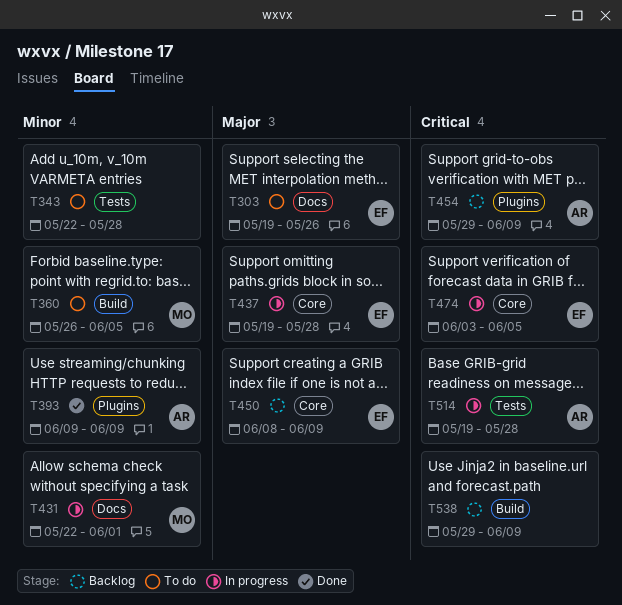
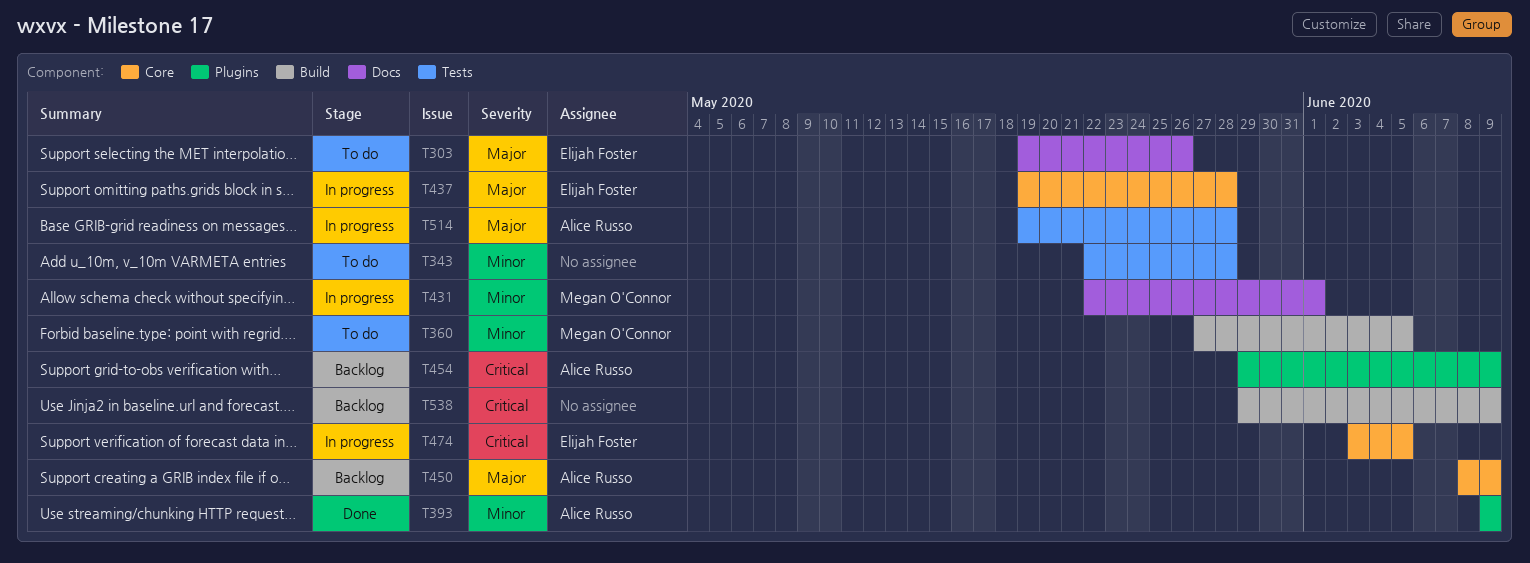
T360, start: May 26 -> May 27
T450, owner: Elijah Foster -> Alice Russo
T514, priority: Critical -> Major

